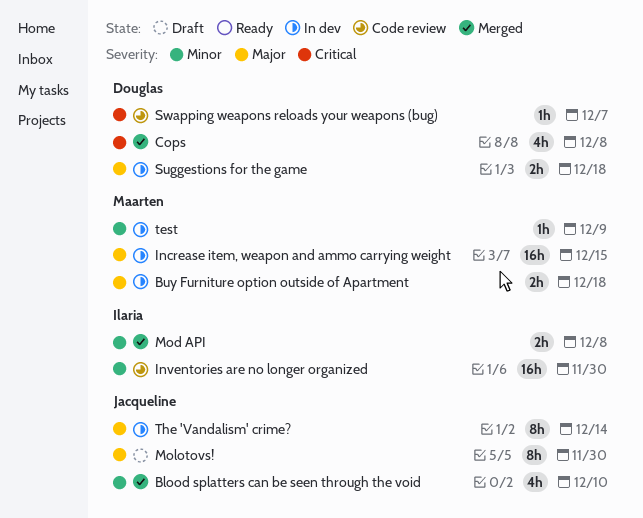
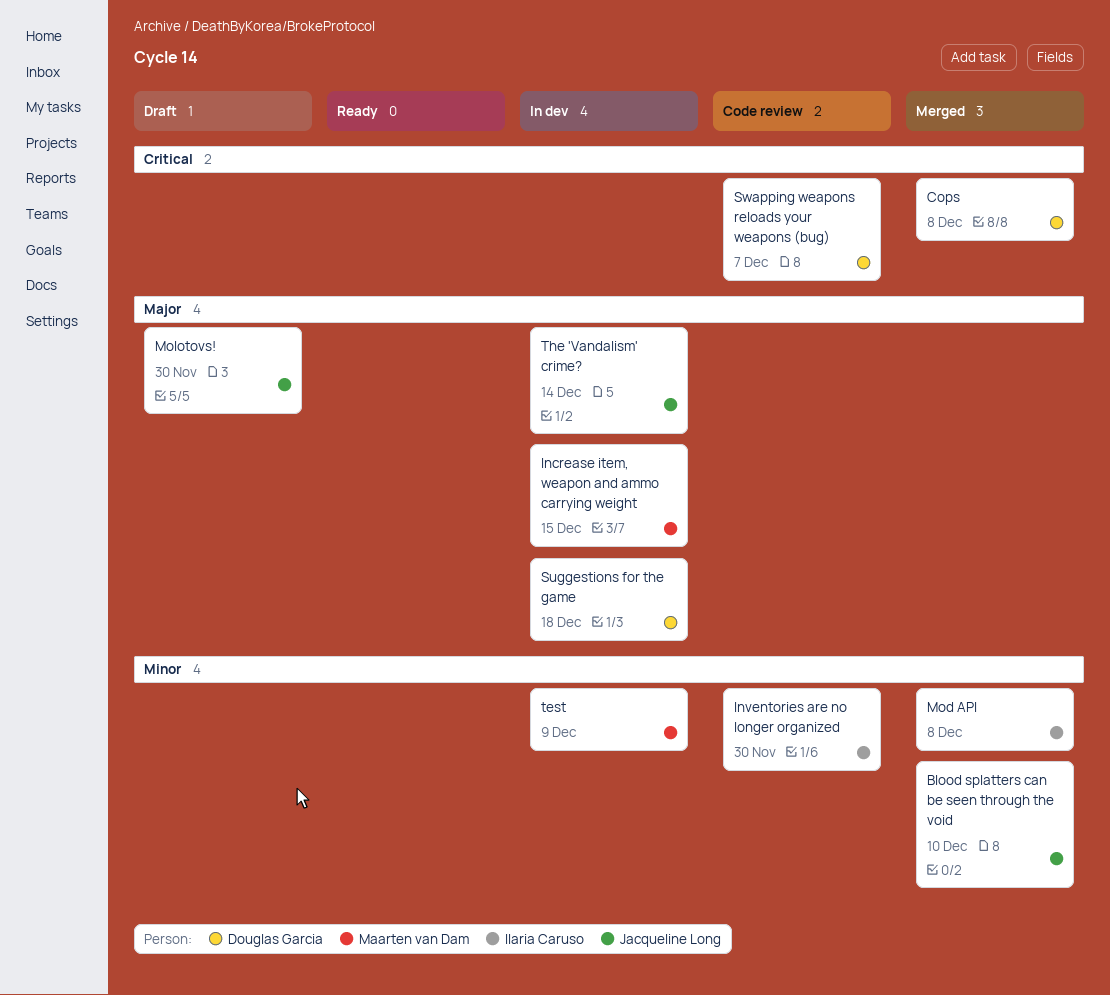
Buy Furniture option outside of Apartment: present -> none

